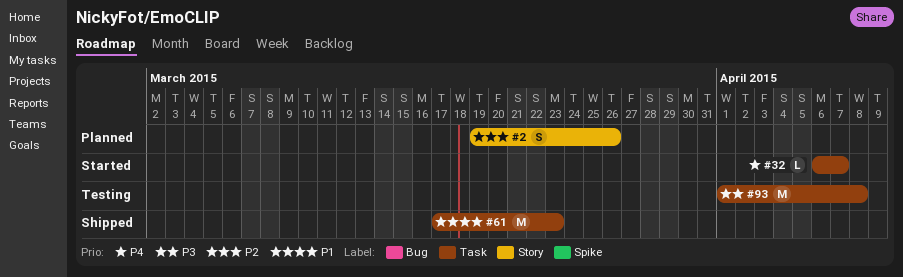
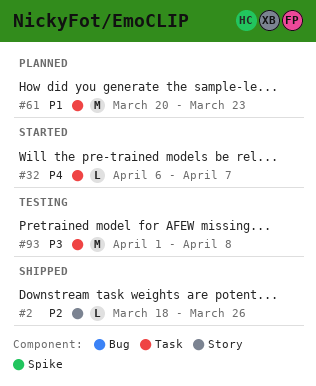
#2, status: Planned -> Shipped
#2, estimate: S -> L
#2, start: Mar 19 -> Mar 18
#61, status: Shipped -> Planned
#61, start: Mar 17 -> Mar 20

